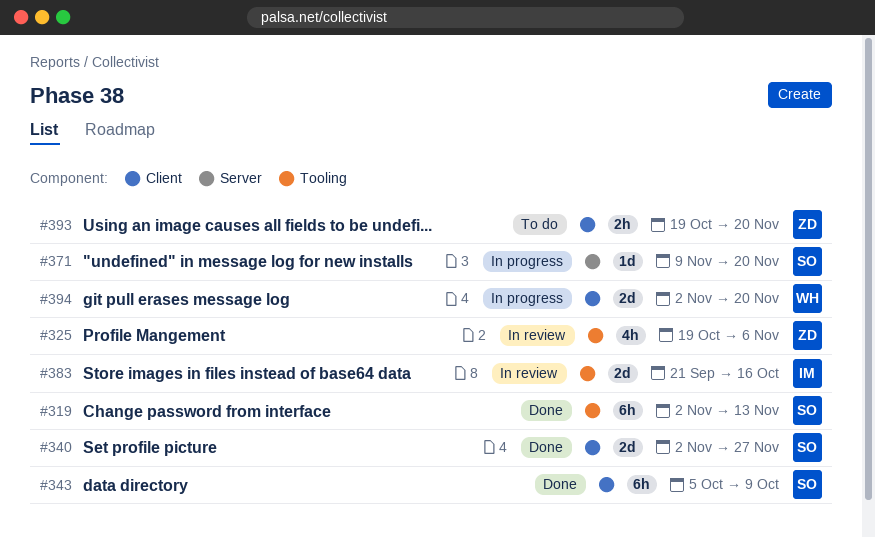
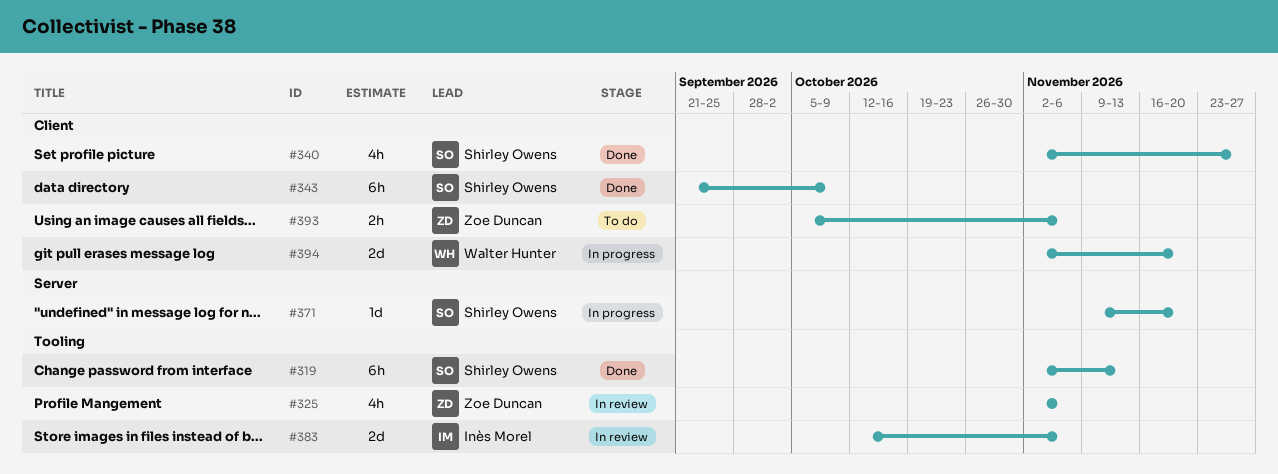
#325, start: Oct 19 -> Nov 2
#340, estimate: 2d -> 4h
#343, start: Oct 5 -> Sep 21
#383, start: Sep 21 -> Oct 12
#383, due: Oct 16 -> Nov 6
#393, start: Oct 19 -> Oct 5
#393, due: Nov 20 -> Nov 6

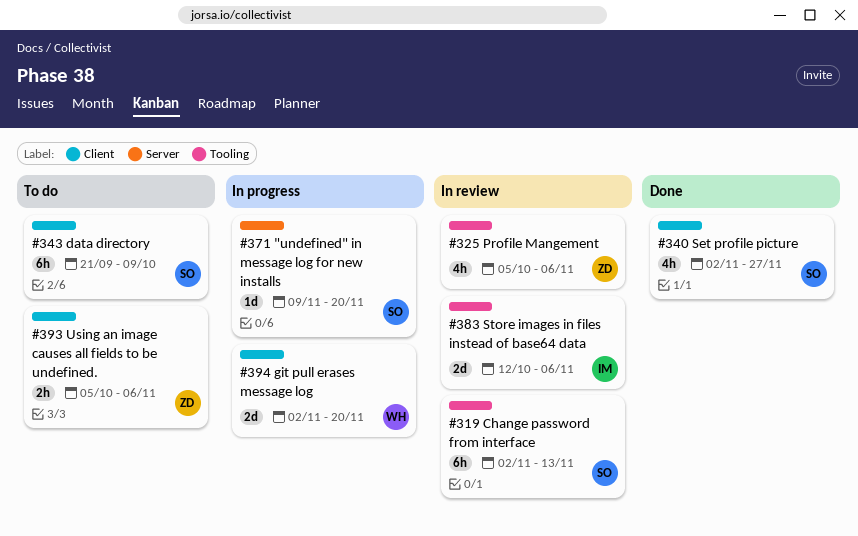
#319, status: Done -> In review
#325, start: Nov 2 -> Oct 5
#343, status: Done -> To do

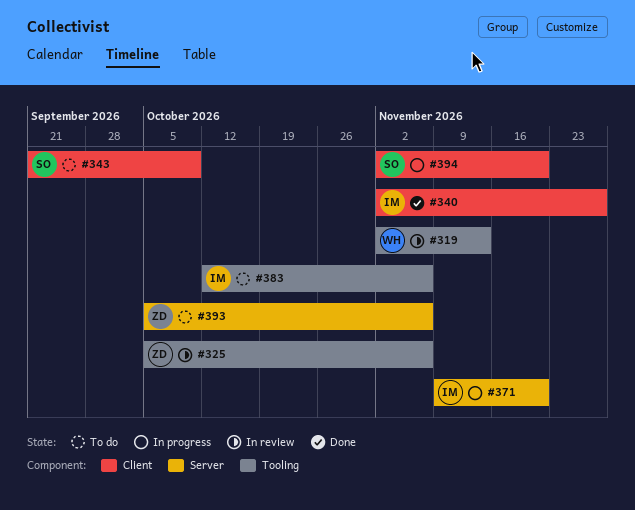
#319, owner: SO -> WH
#340, owner: SO -> IM
#371, owner: SO -> IM
#383, status: In review -> To do
#393, label: Client -> Server
#394, owner: WH -> SO

